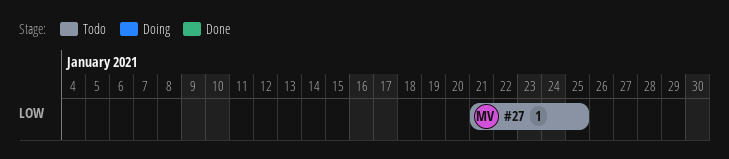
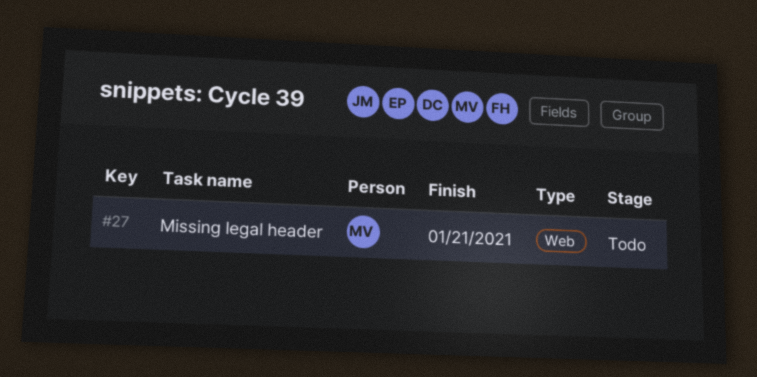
#27, due: Jan 25 -> Jan 21

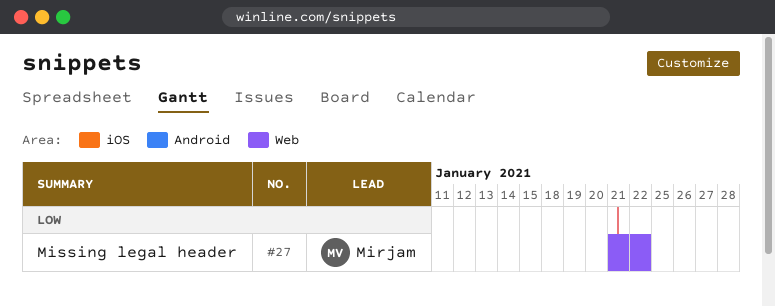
#27, due: Jan 21 -> Jan 22

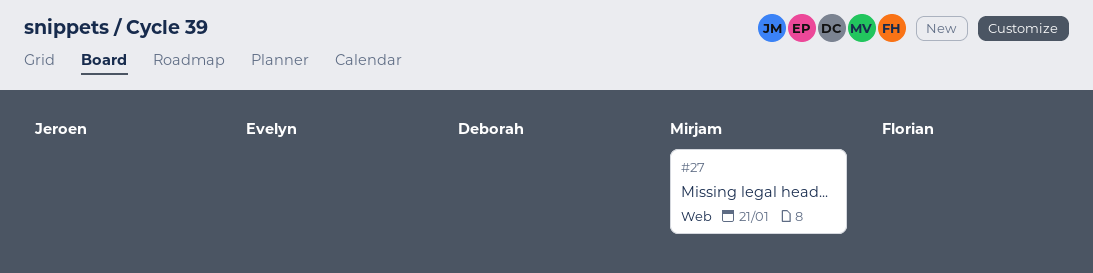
#27, due: Jan 22 -> Jan 21

